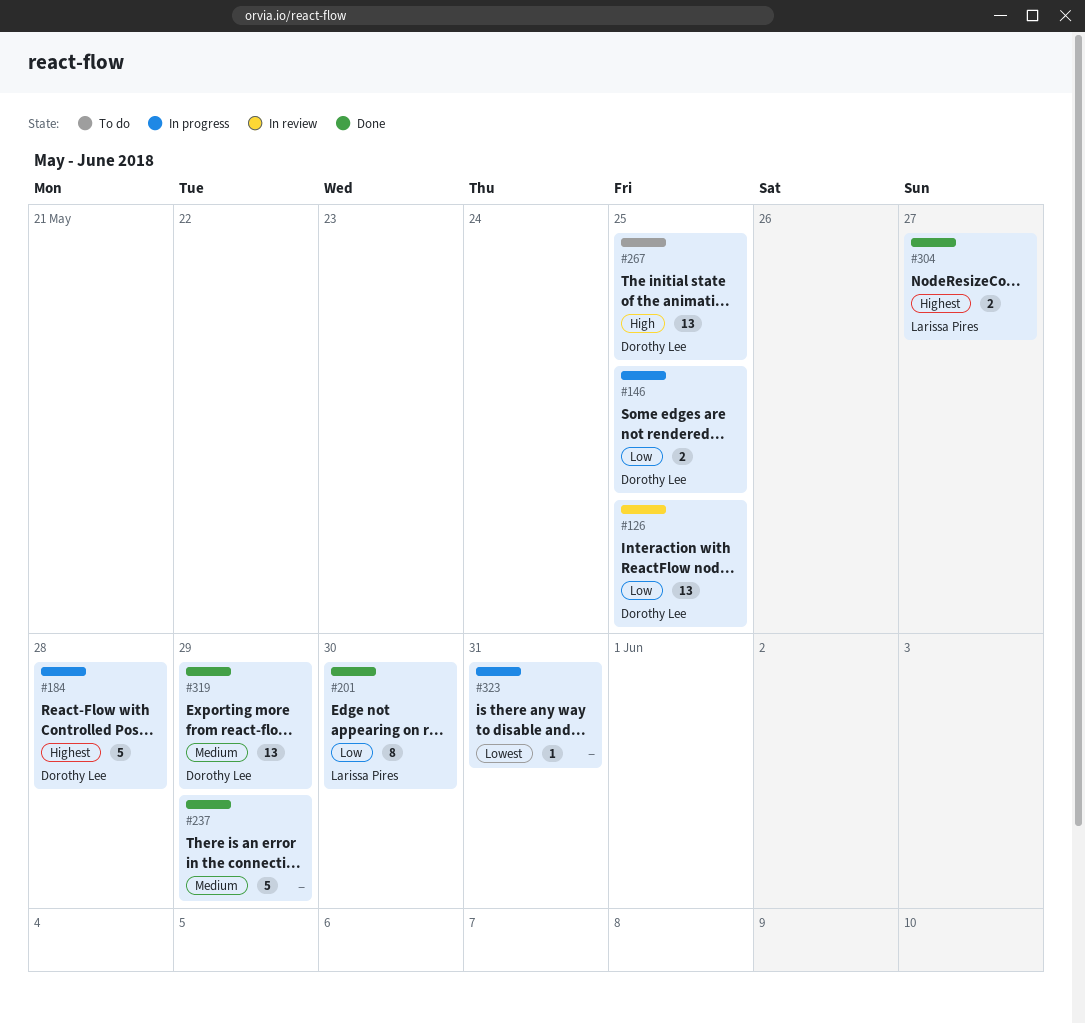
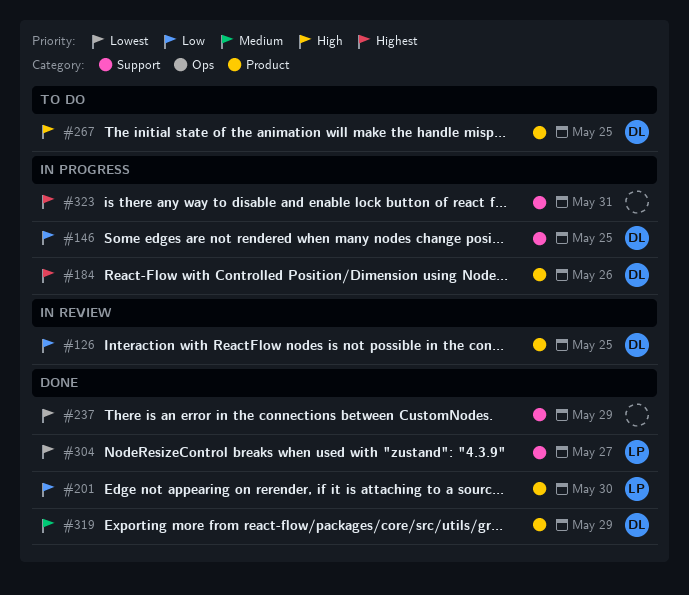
#184, due: May 28 -> May 26
#237, priority: Medium -> Lowest
#304, priority: Highest -> Lowest
#323, priority: Lowest -> Highest

